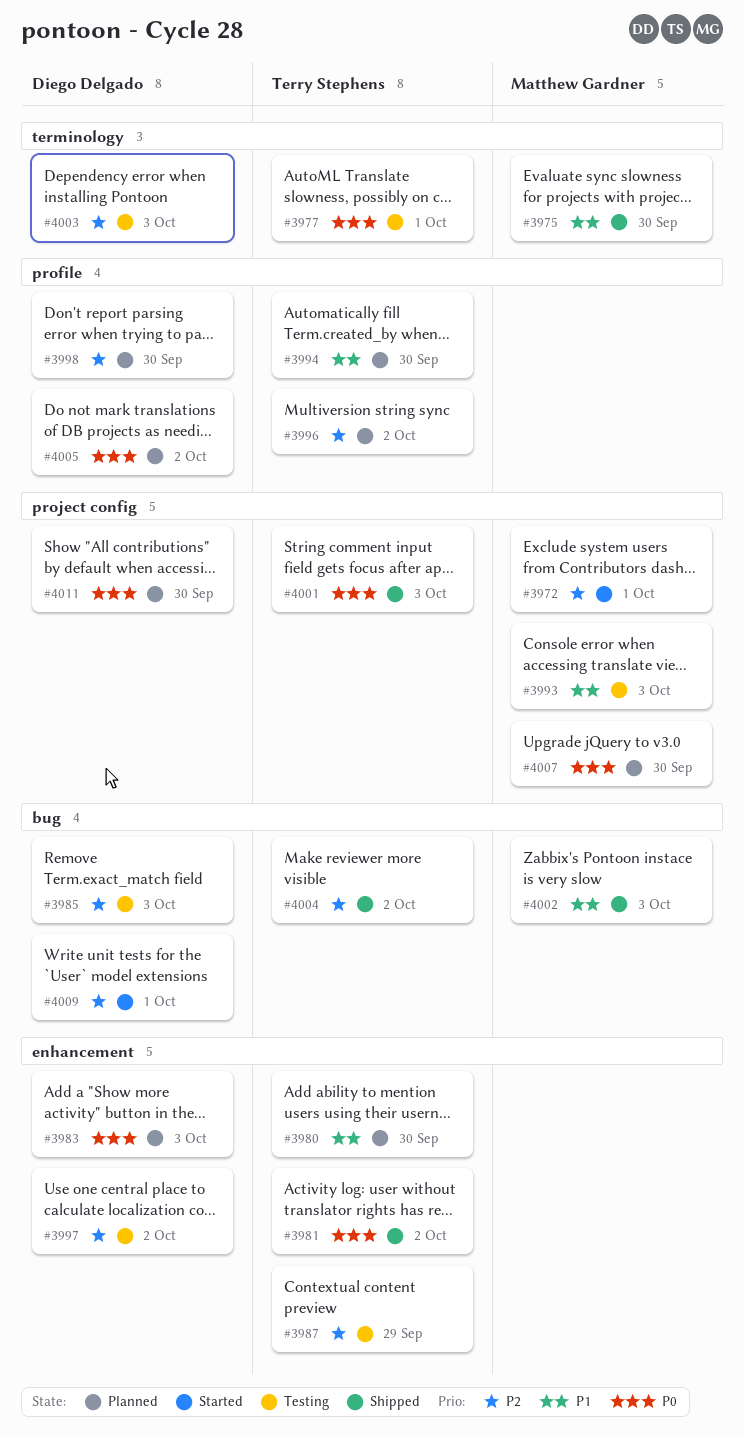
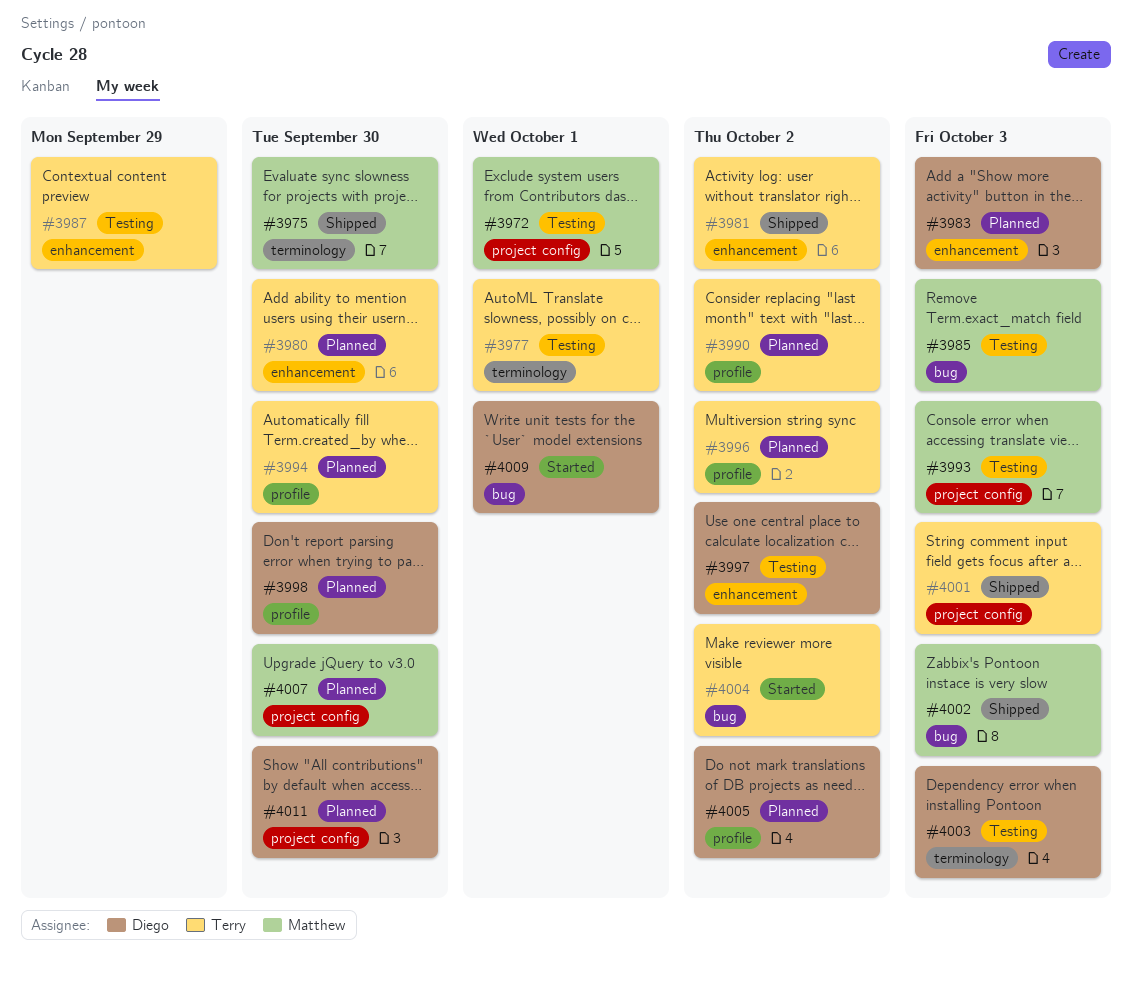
#3972, status: Started -> Testing
#3985, owner: Diego Delgado -> Matthew Gardner
#3990: none -> present
#4004, status: Shipped -> Started

